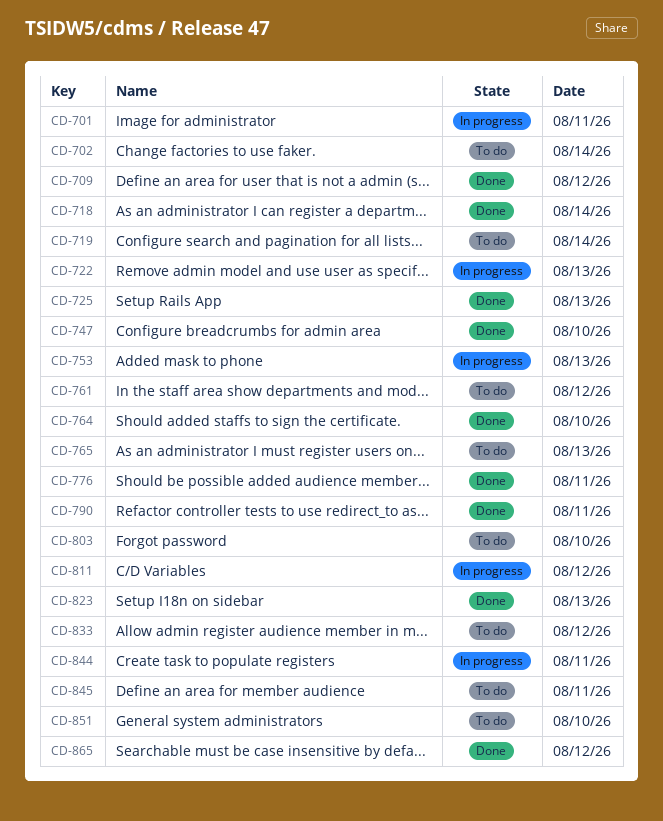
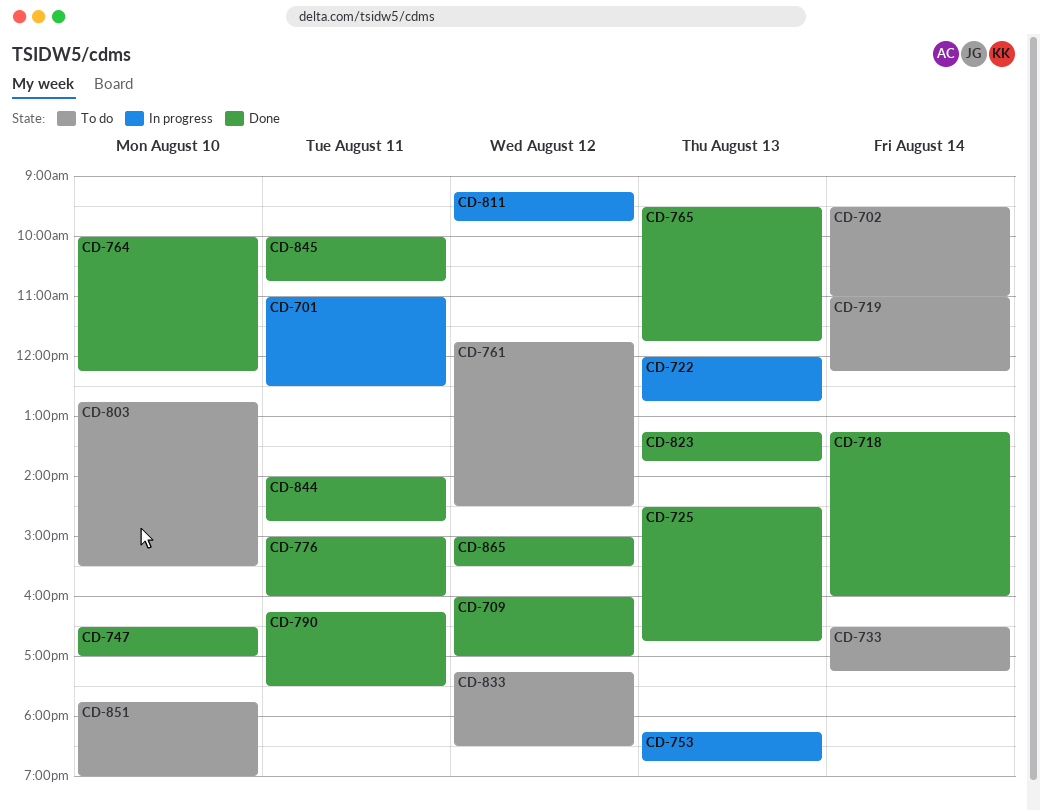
CD-733: none -> present
CD-765, status: To do -> Done
CD-844, status: In progress -> Done
CD-845, status: To do -> Done

